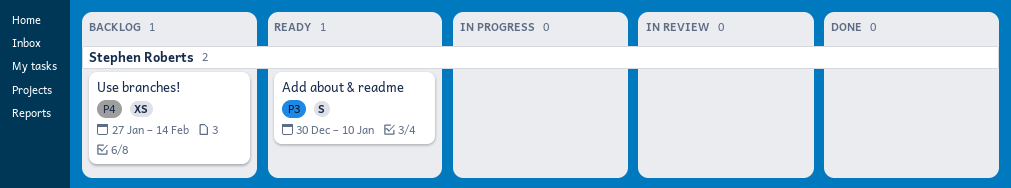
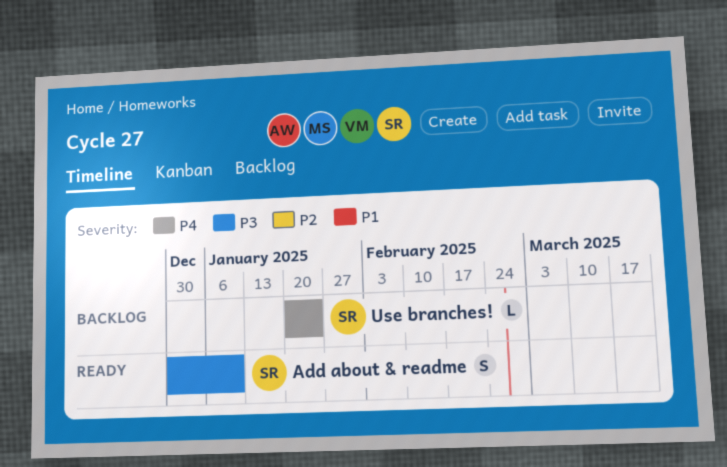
Use branches!, estimate: XS -> L
Use branches!, start: Jan 27 -> Jan 20
Use branches!, due: Feb 14 -> Jan 24

